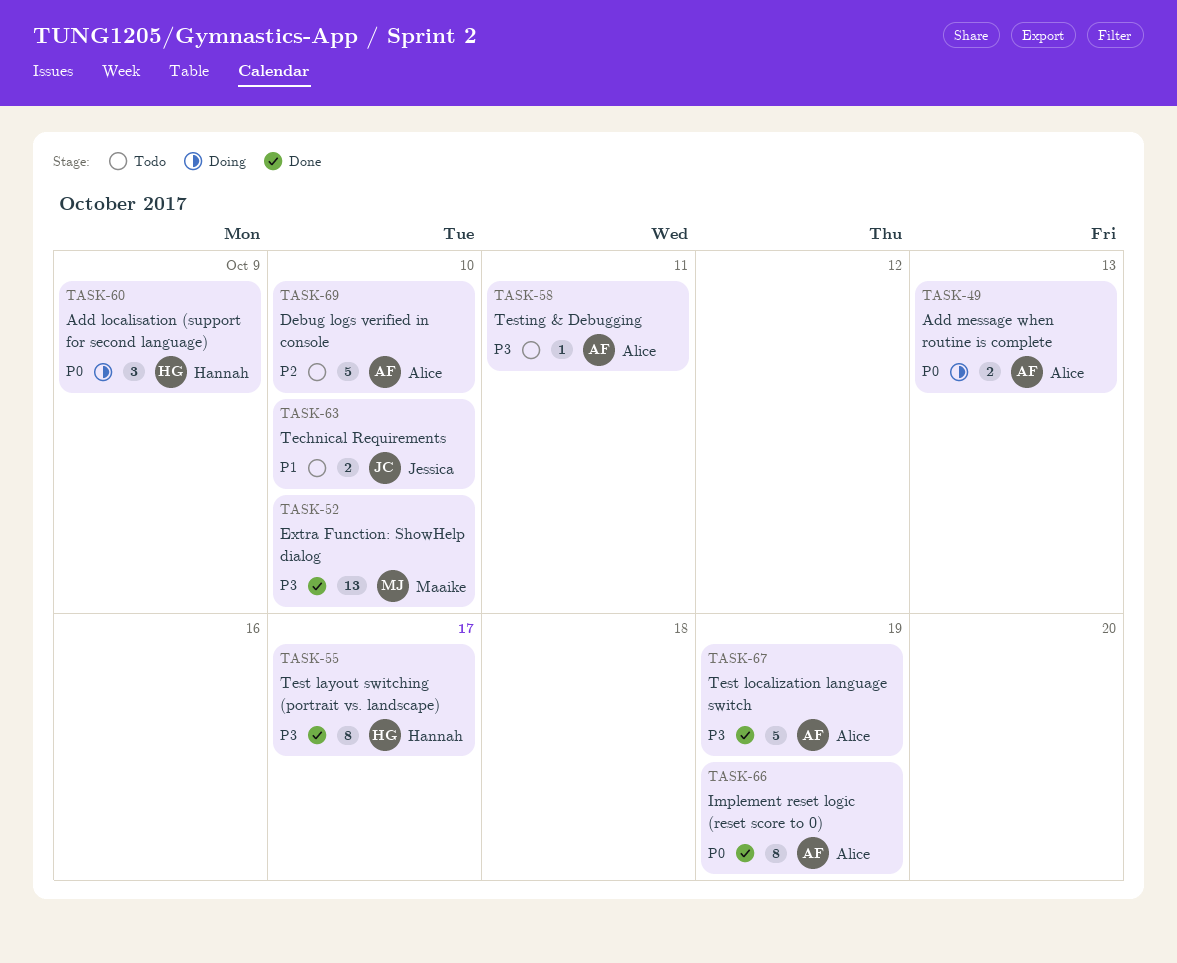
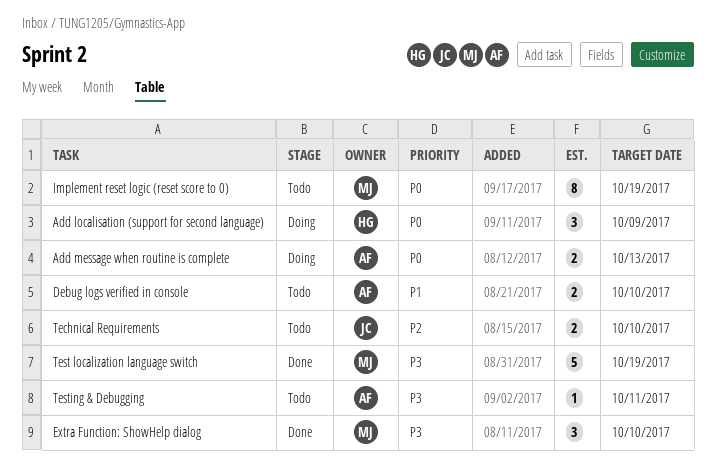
Debug logs verified in console, priority: P2 -> P1
Debug logs verified in console, estimate: 5 -> 2
Extra Function: ShowHelp dialog, estimate: 13 -> 3
Implement reset logic (reset score to 0), status: Done -> Todo
Implement reset logic (reset score to 0), owner: Alice -> Maaike
Technical Requirements, priority: P1 -> P2
Test layout switching (portrait vs. landscape): present -> none
Test localization language switch, owner: Alice -> Maaike

